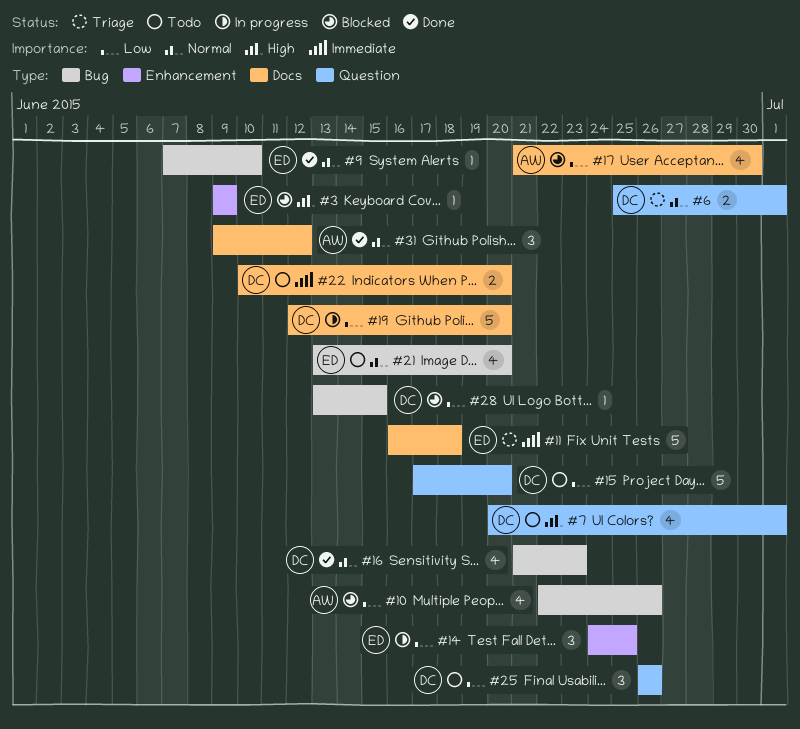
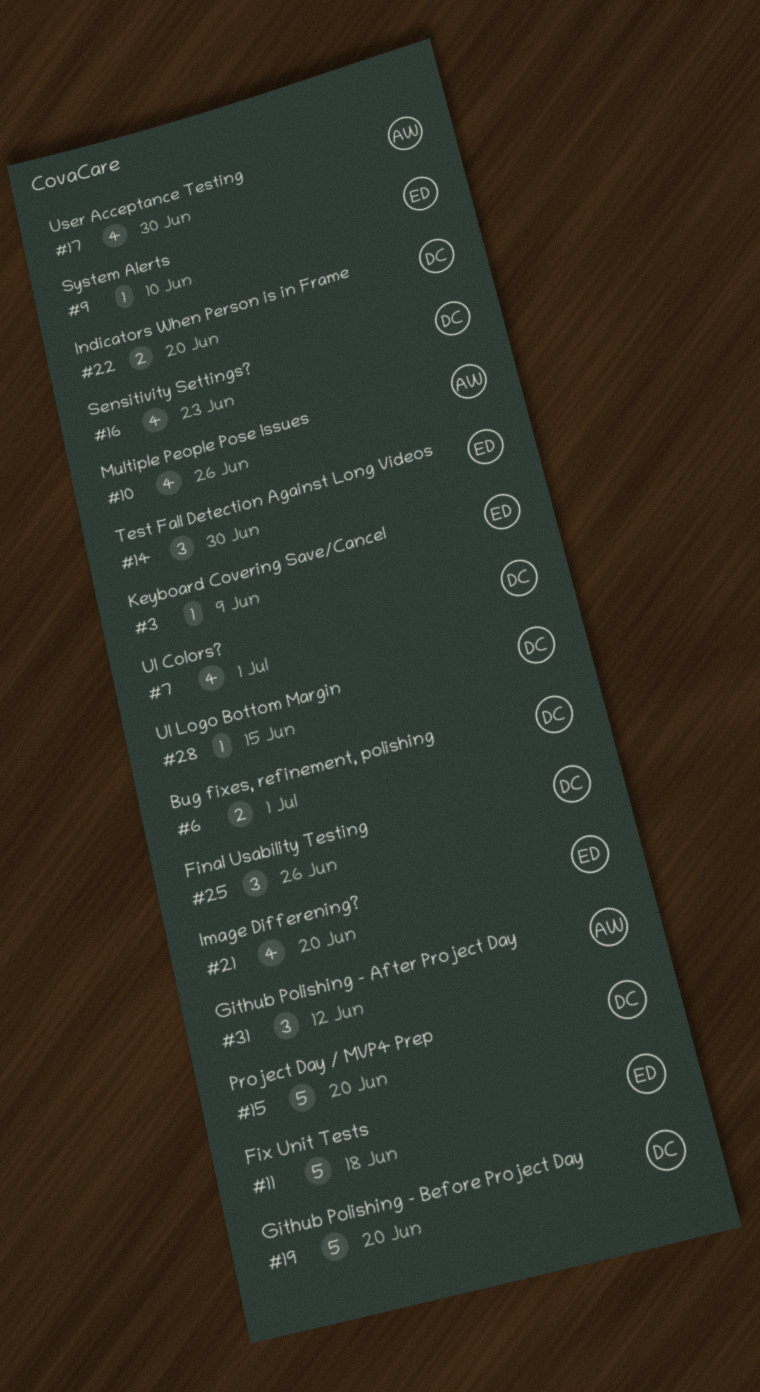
#14, due: Jun 25 -> Jun 30

